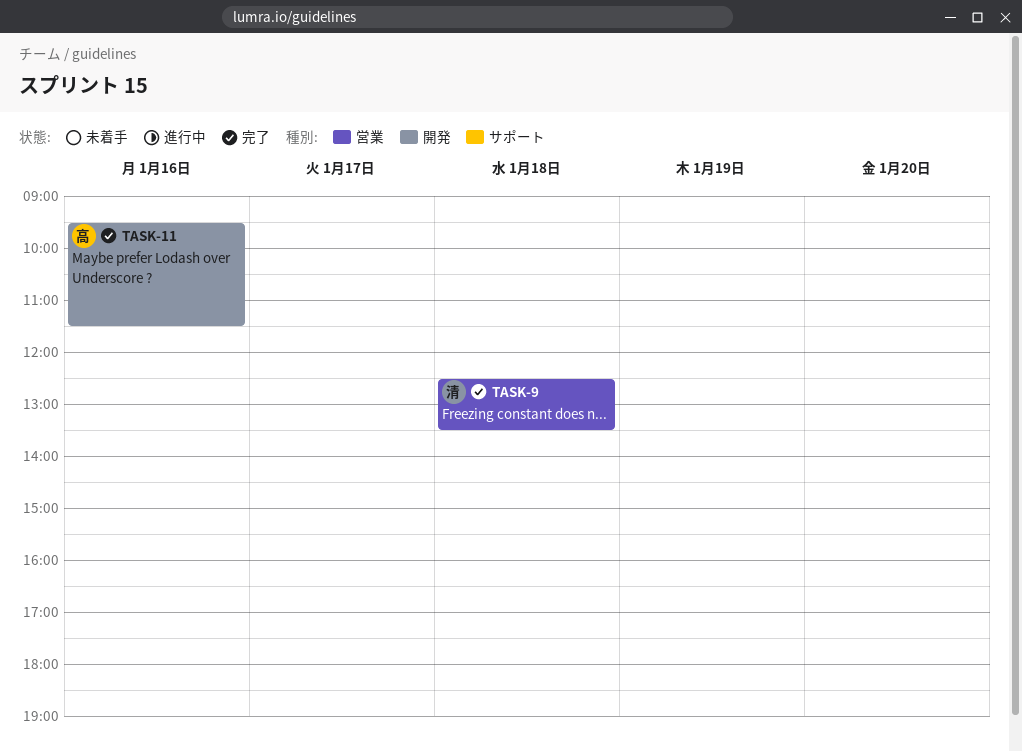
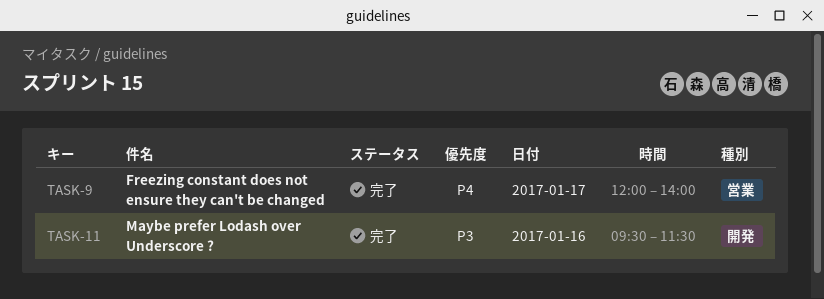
TASK-9, day: Jan 18 -> Jan 17
TASK-9, begins: 12:30 -> 12:00
TASK-9, ends: 13:30 -> 14:00

